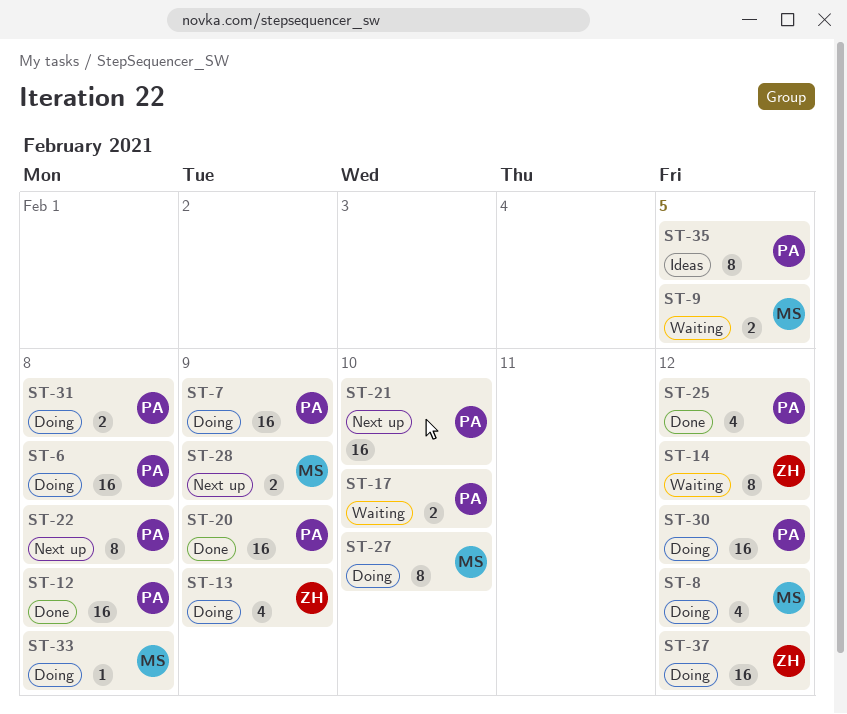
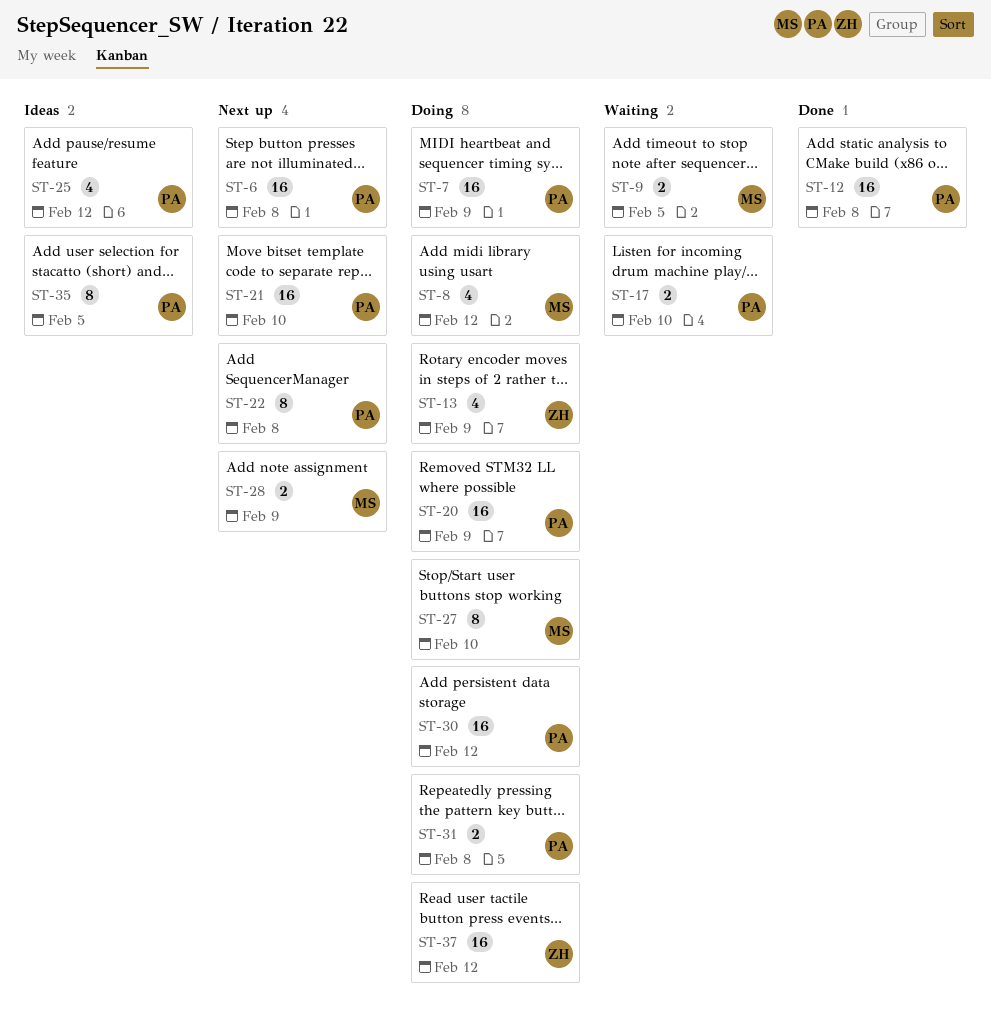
ST-6, status: Doing -> Next up
ST-14: present -> none
ST-20, status: Done -> Doing
ST-25, status: Done -> Ideas
ST-33: present -> none

